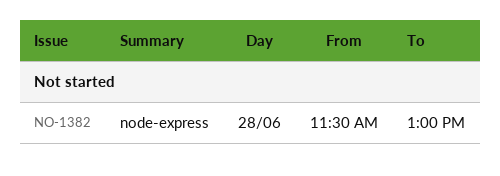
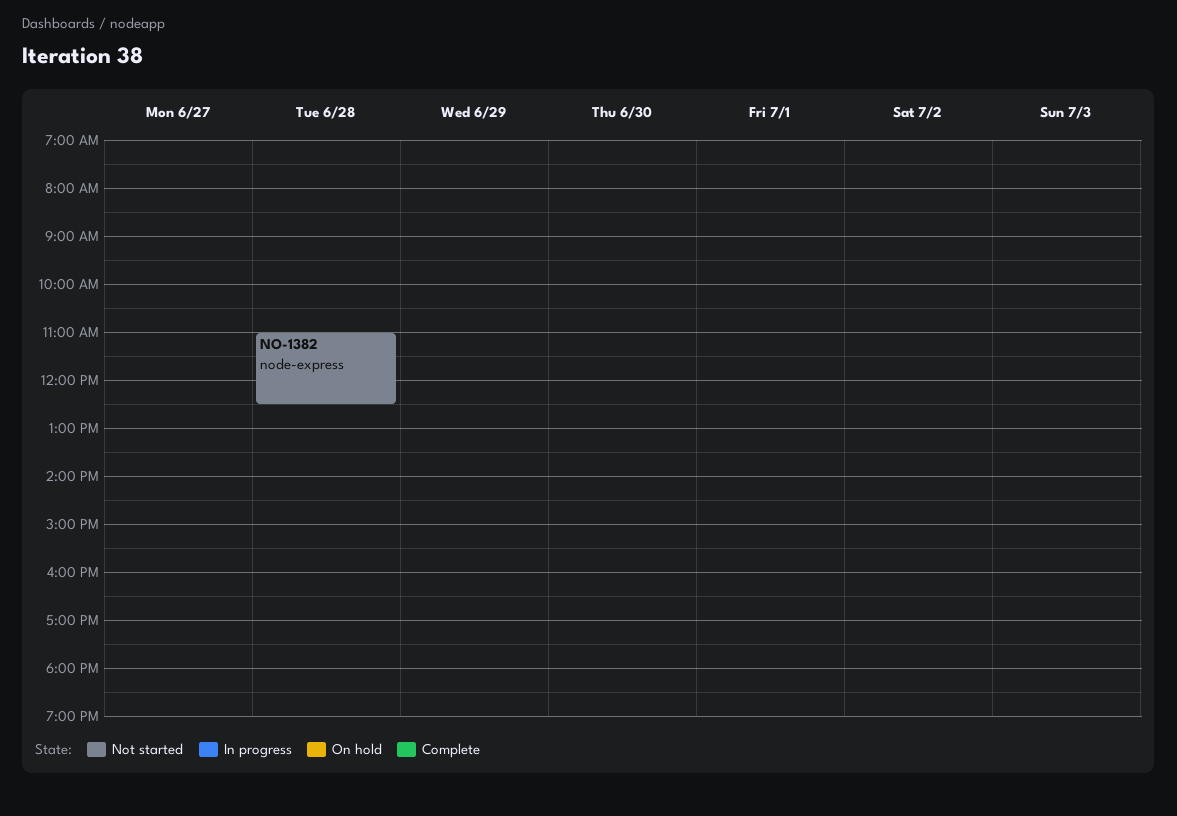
NO-1382, begins: 11:30 -> 11:00
NO-1382, ends: 13:00 -> 12:30

